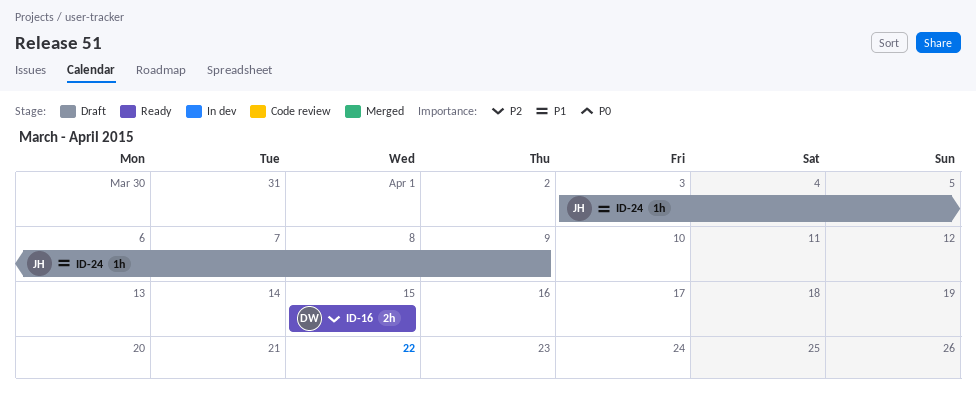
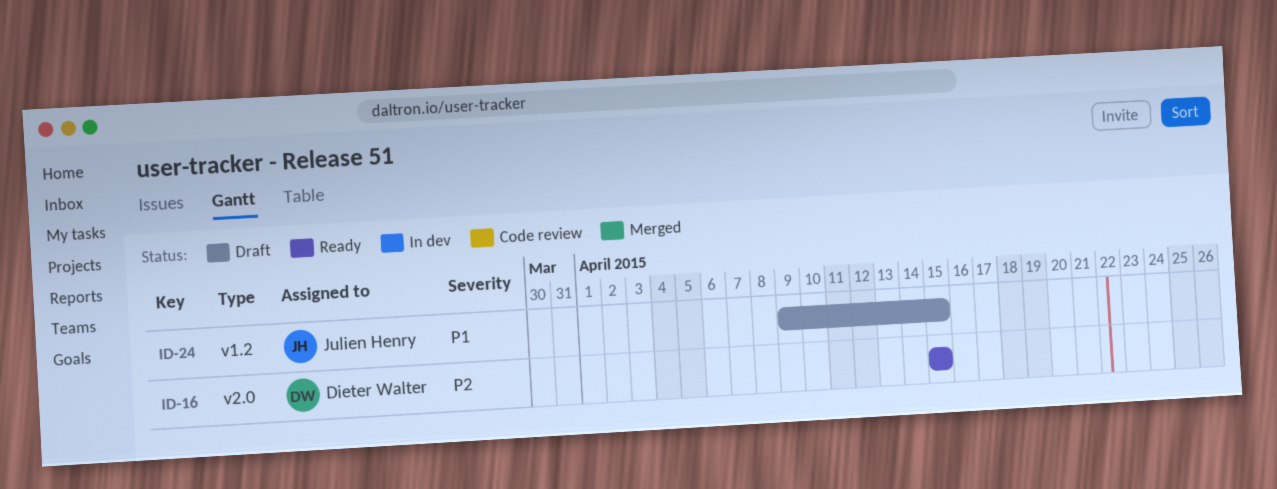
ID-24, start: Apr 3 -> Apr 9
ID-24, due: Apr 9 -> Apr 15

